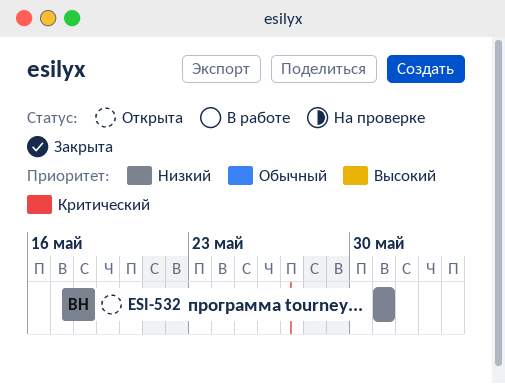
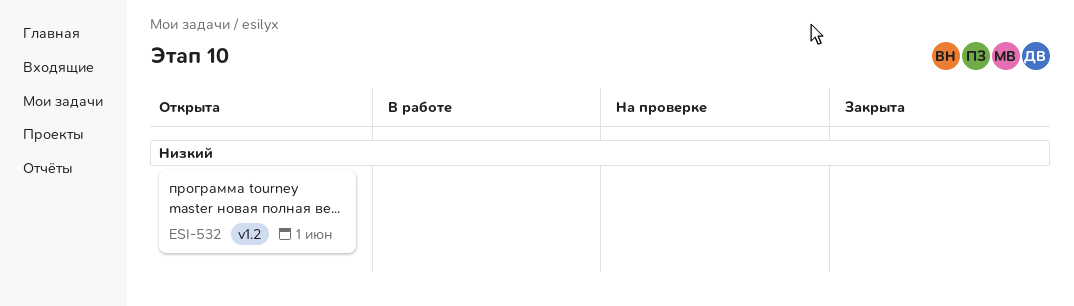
ESI-532, due: May 31 -> Jun 1

